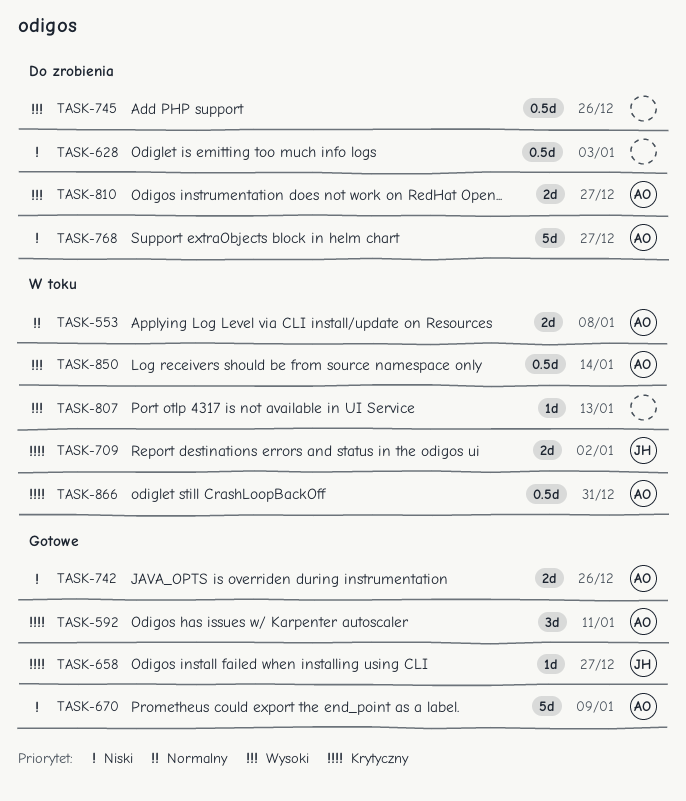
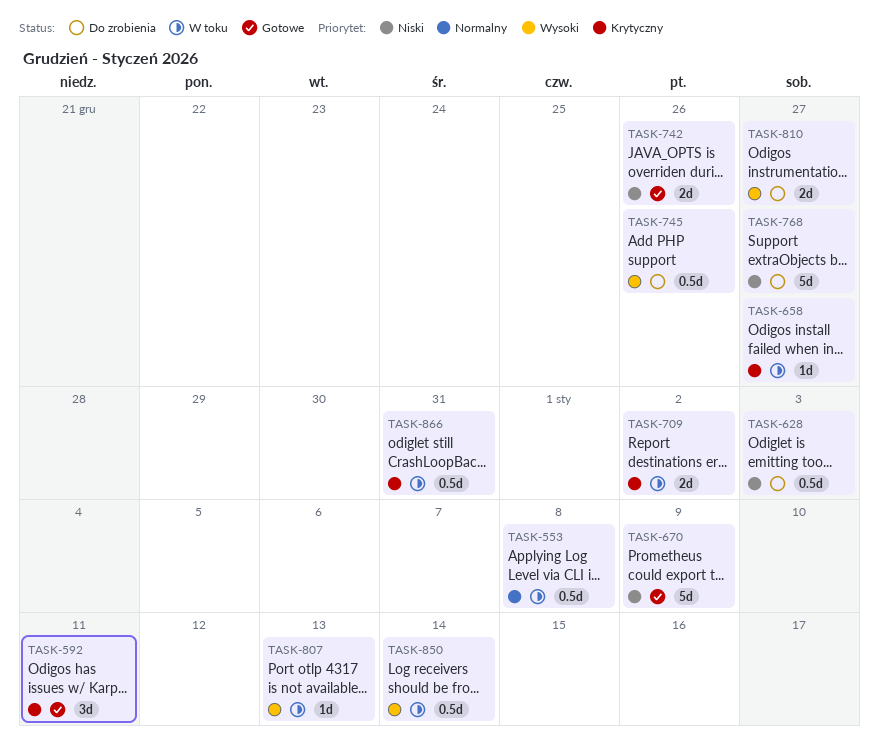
TASK-553, estimate: 2d -> 0.5d
TASK-658, status: Gotowe -> W toku

